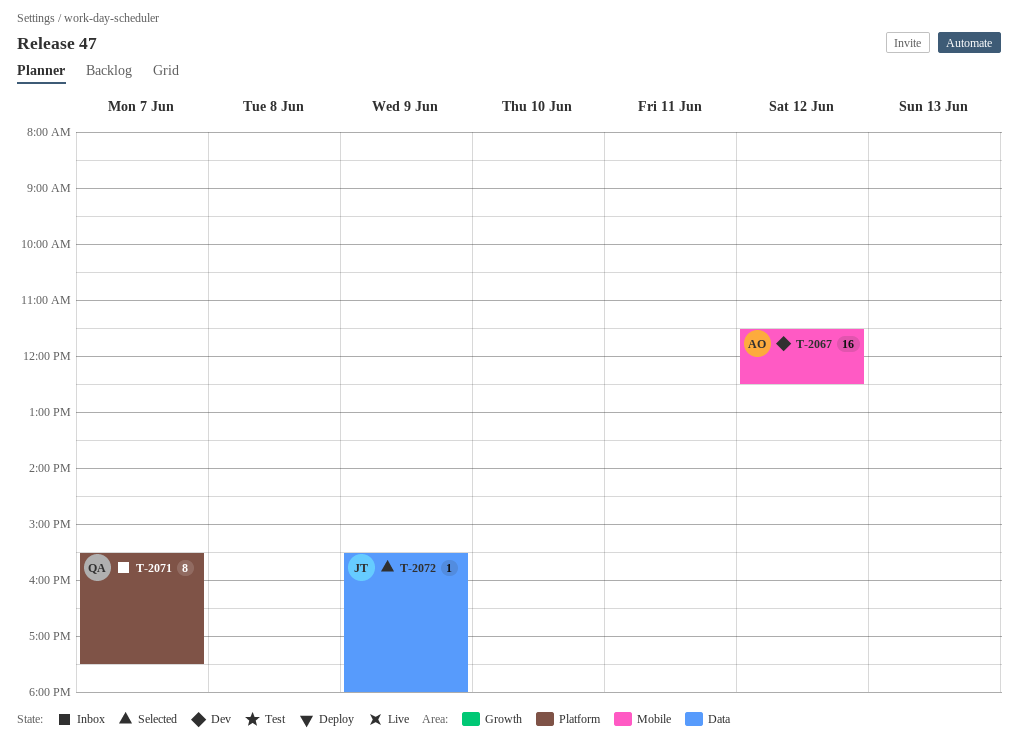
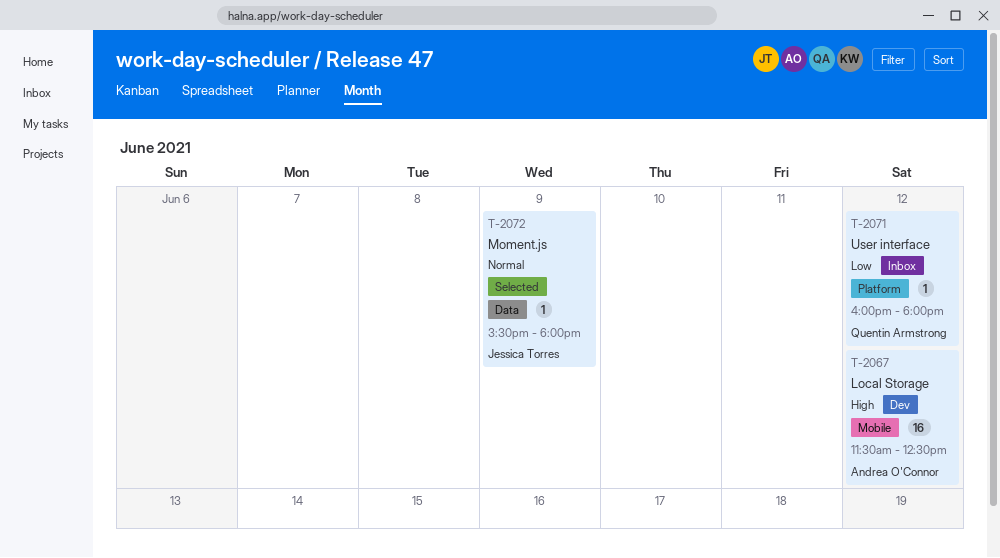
T-2071, estimate: 8 -> 1
T-2071, day: Jun 7 -> Jun 12
T-2071, begins: 15:30 -> 16:00
T-2071, ends: 17:30 -> 18:00

